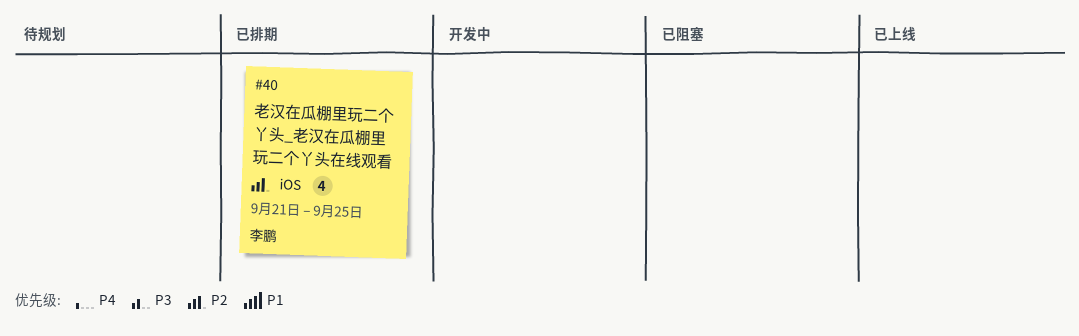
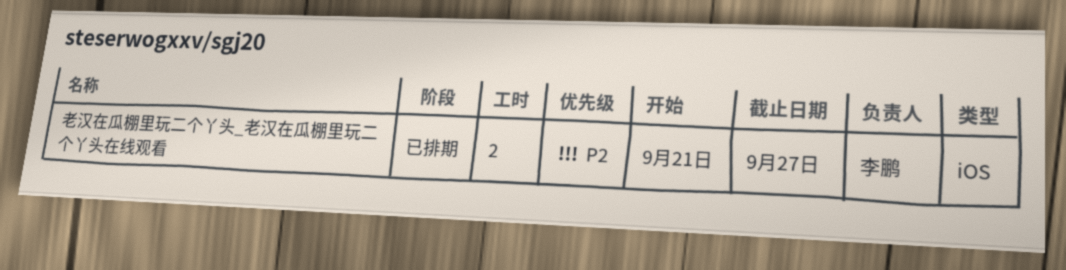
老汉在瓜棚里玩二个丫头_老汉在瓜棚里玩二个丫头在线观看, estimate: 4 -> 2
老汉在瓜棚里玩二个丫头_老汉在瓜棚里玩二个丫头在线观看, due: Sep 25 -> Sep 27

